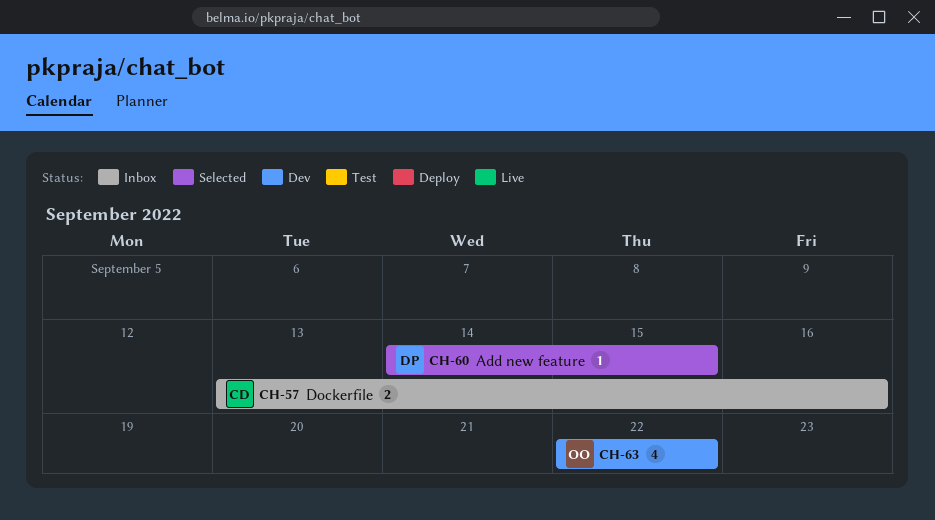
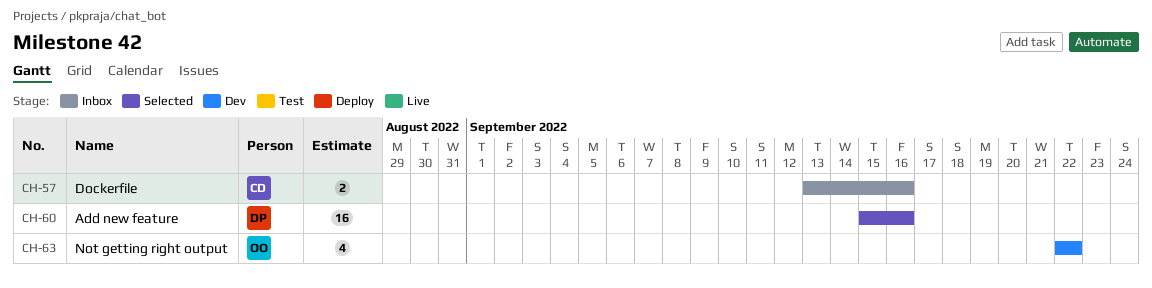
CH-60, estimate: 1 -> 16
CH-60, start: Sep 14 -> Sep 15
CH-60, due: Sep 15 -> Sep 16

